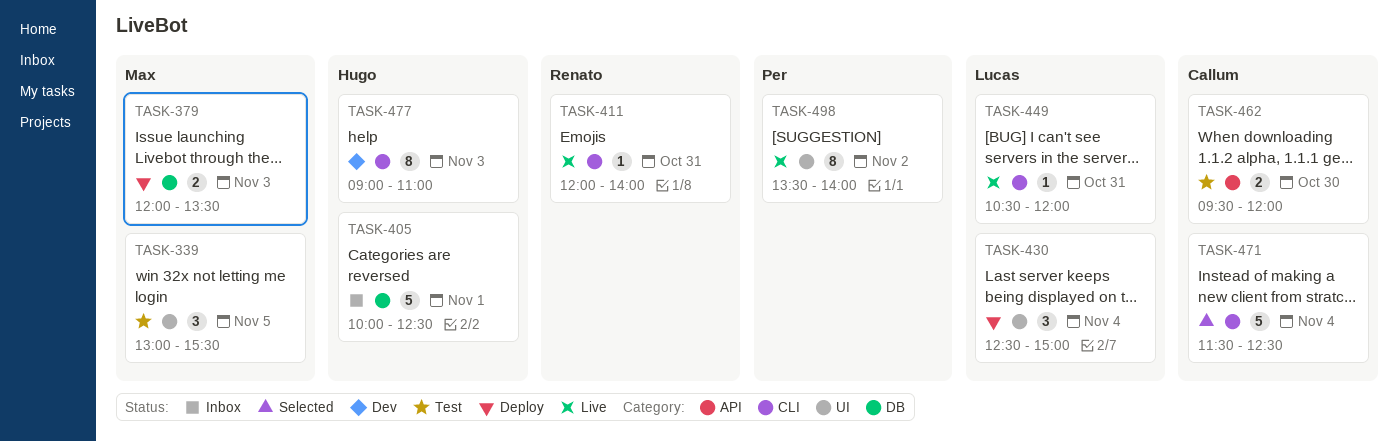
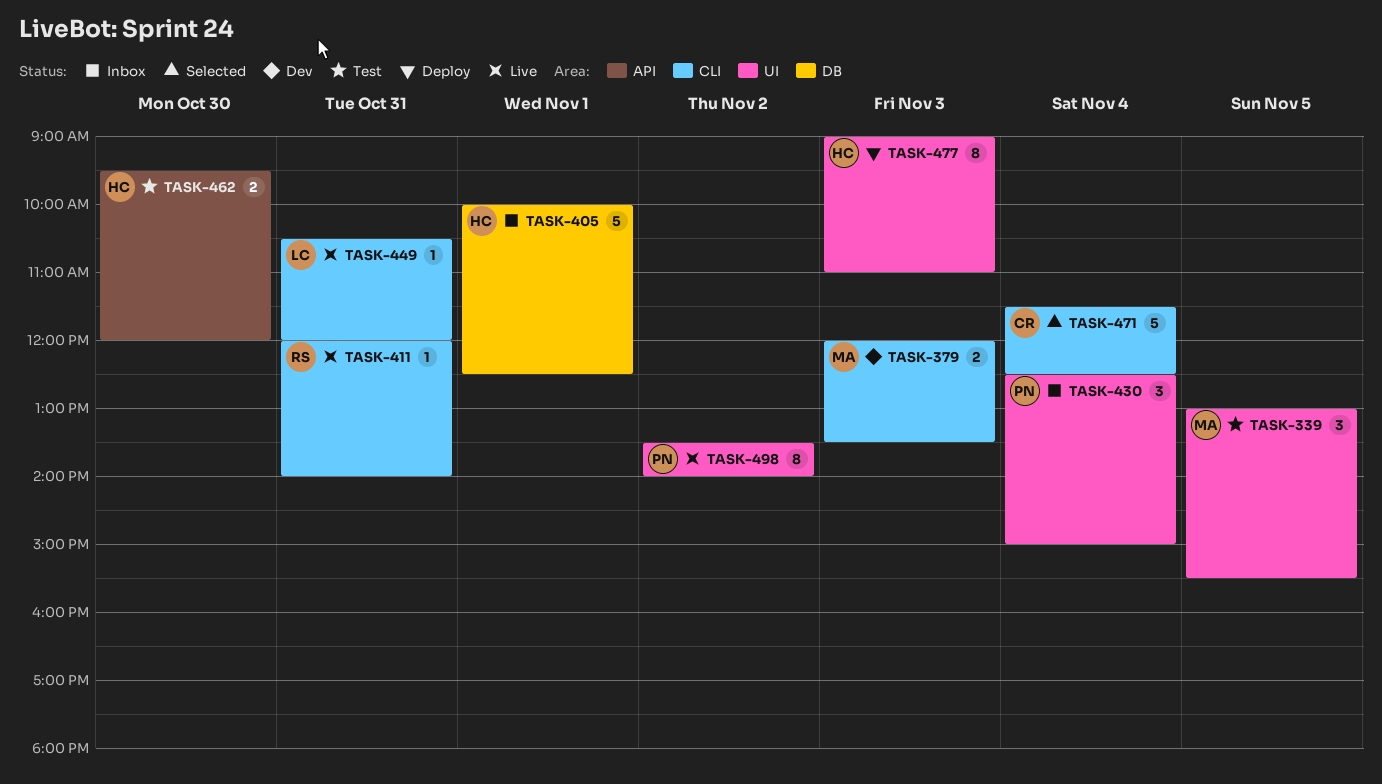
TASK-379, status: Deploy -> Dev
TASK-379, label: DB -> CLI
TASK-430, status: Deploy -> Inbox
TASK-430, owner: Lucas -> Per
TASK-462, owner: Callum -> Hugo
TASK-477, status: Dev -> Deploy
TASK-477, label: CLI -> UI

